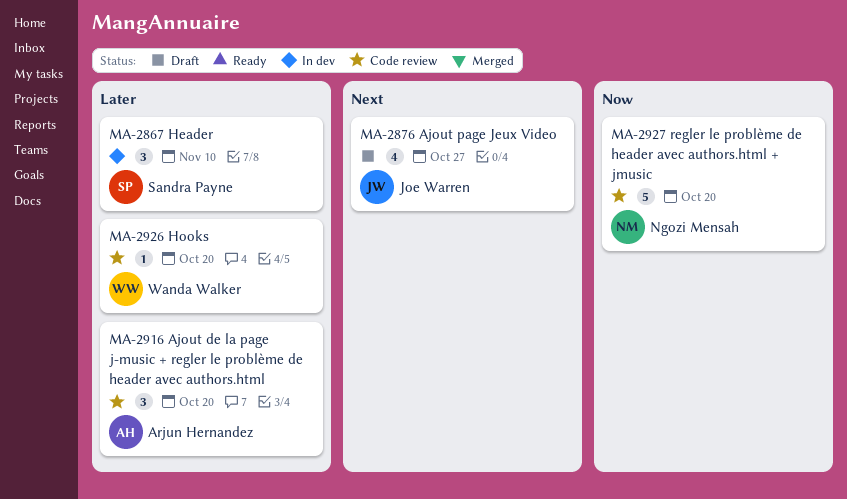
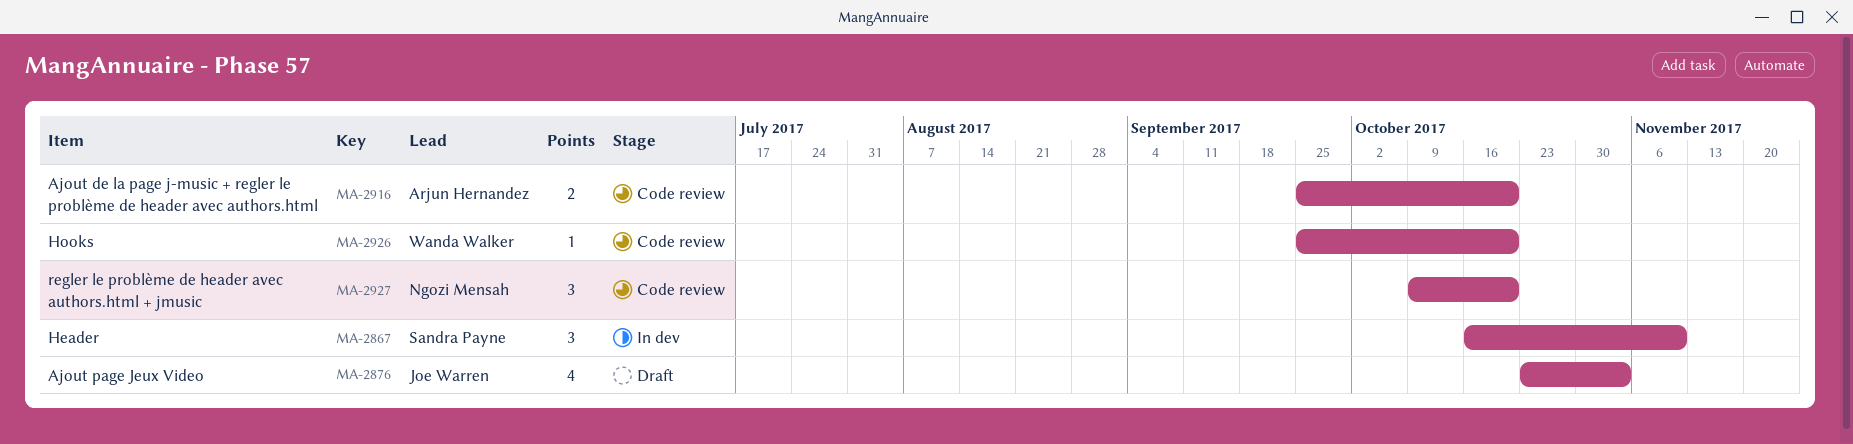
MA-2876, due: Oct 27 -> Nov 3
MA-2916, estimate: 3 -> 2
MA-2927, estimate: 5 -> 3

